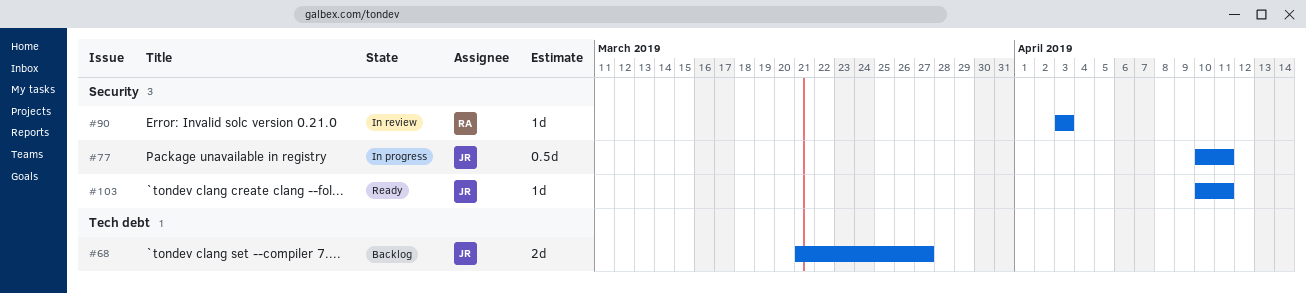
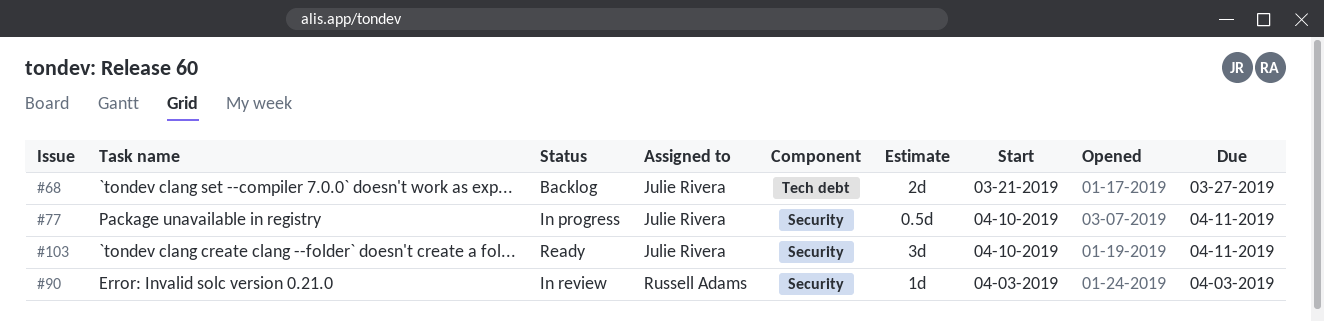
#103, estimate: 1d -> 3d

